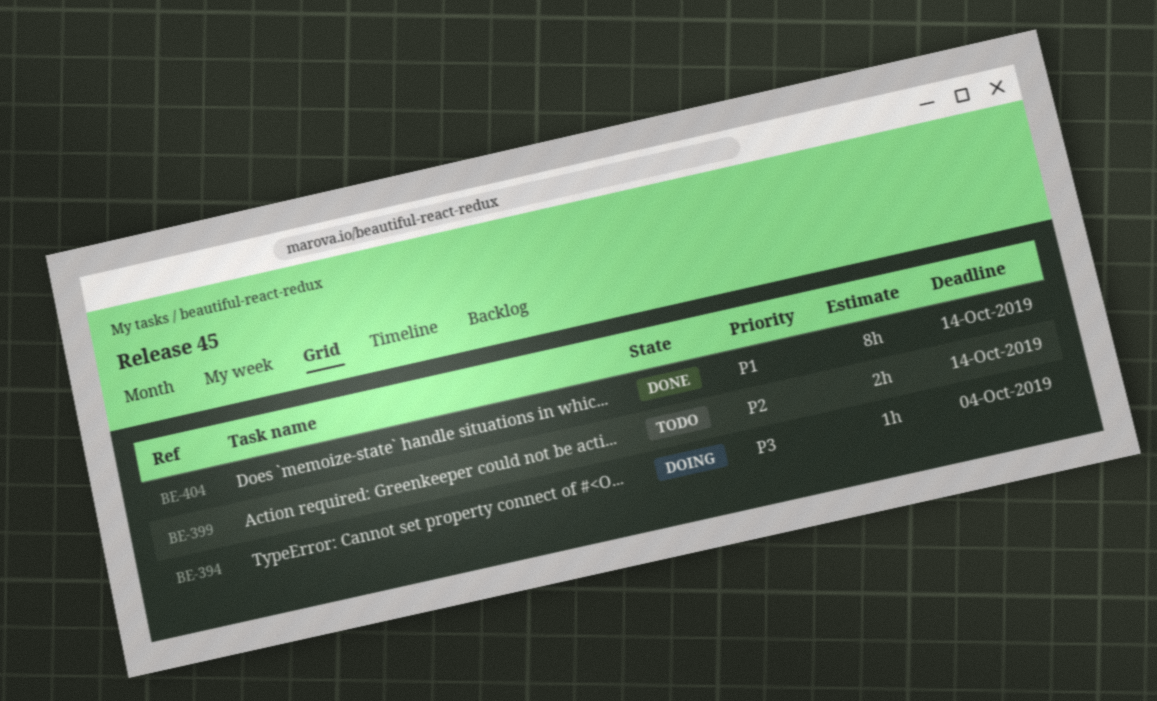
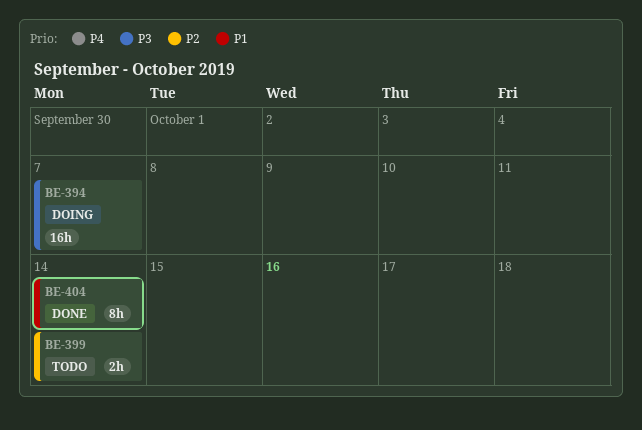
BE-394, estimate: 1h -> 16h
BE-394, due: Oct 4 -> Oct 7

